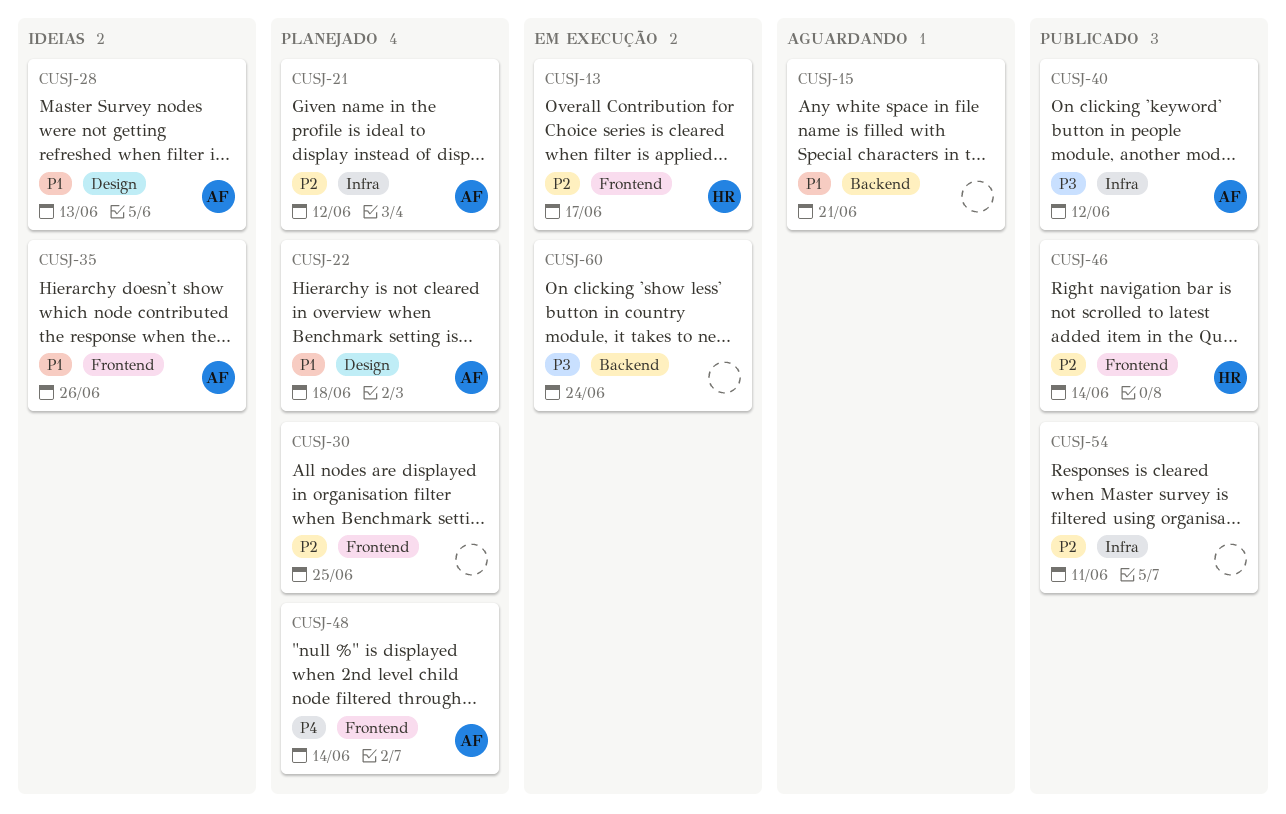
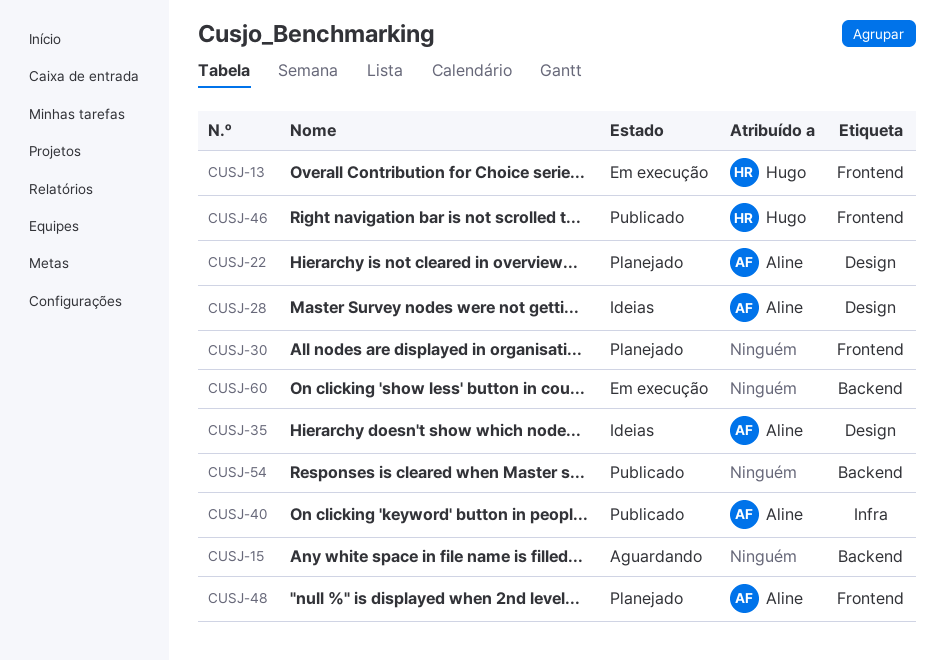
CUSJ-21: present -> none
CUSJ-35, label: Frontend -> Design
CUSJ-54, label: Infra -> Backend

